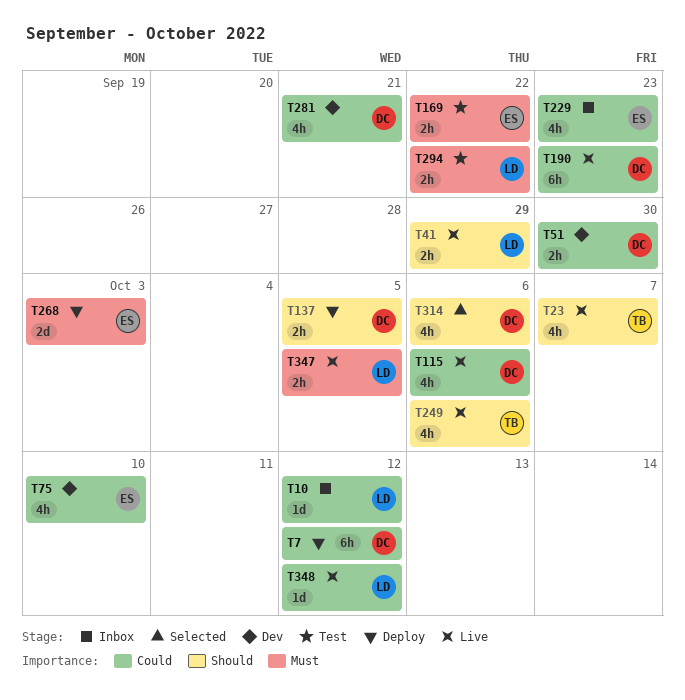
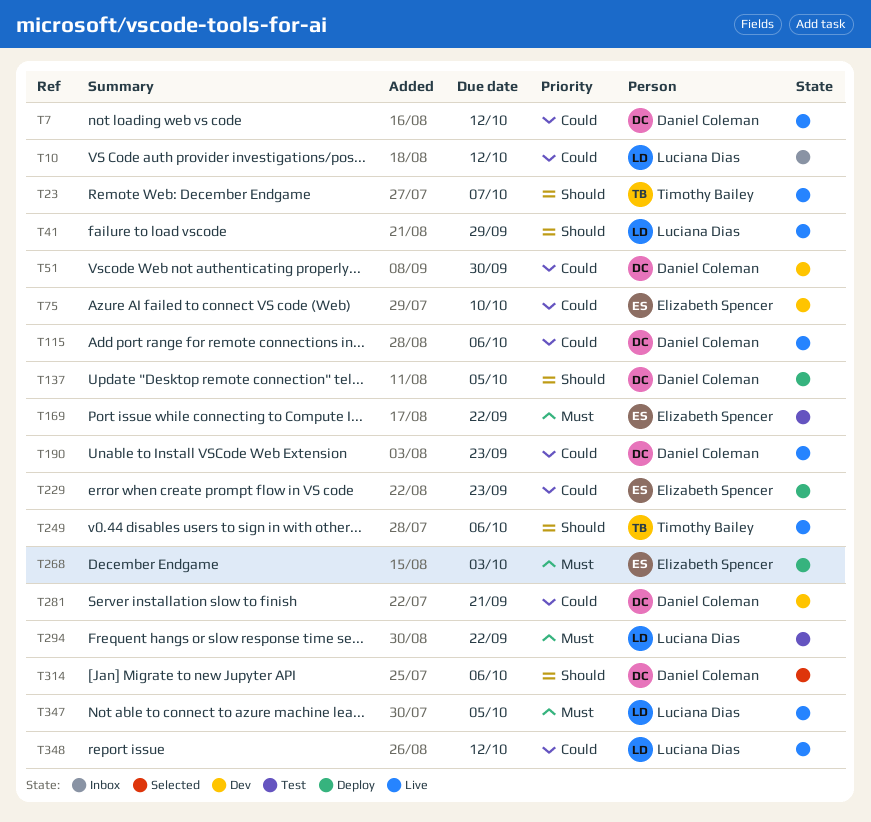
T7, status: Deploy -> Live
T229, status: Inbox -> Deploy

